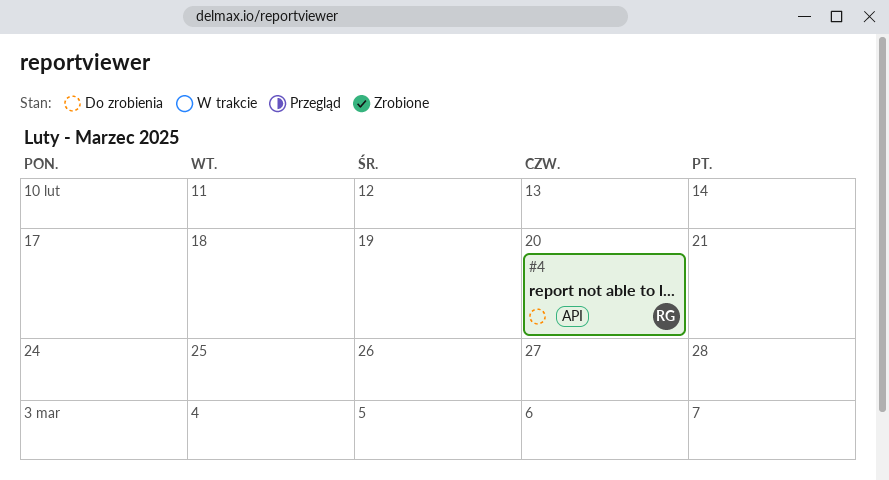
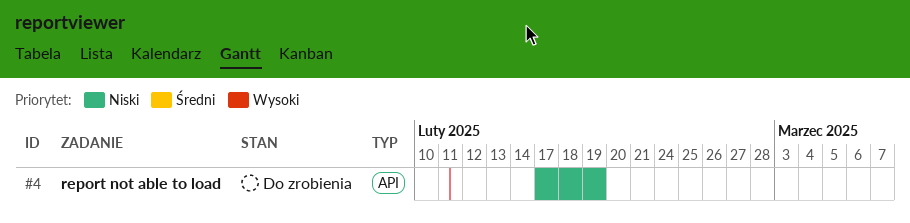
#4, due: Feb 20 -> Feb 19

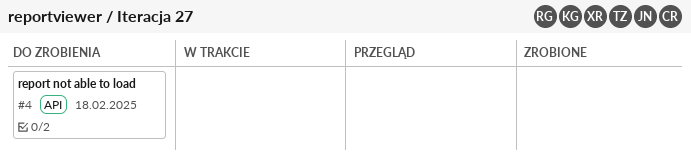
#4, due: Feb 19 -> Feb 18

